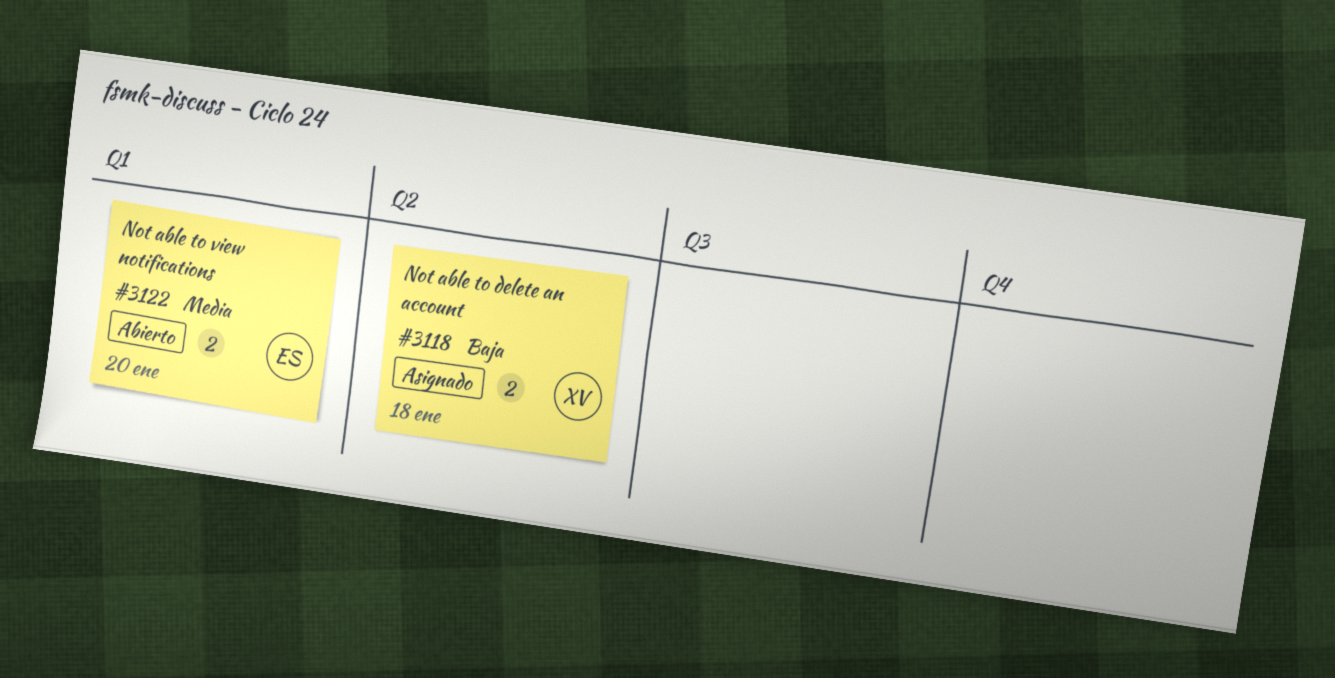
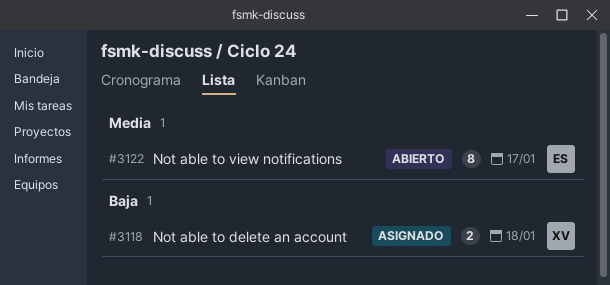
#3122, estimate: 2 -> 8
#3122, due: Jan 20 -> Jan 17

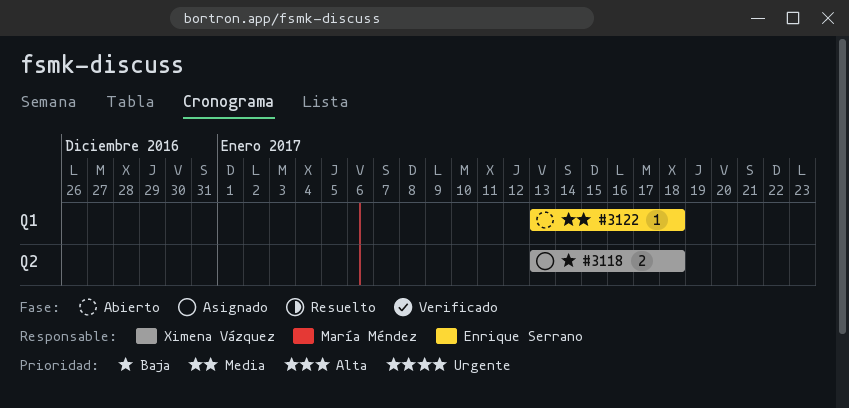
#3122, estimate: 8 -> 1
#3122, due: Jan 17 -> Jan 18

